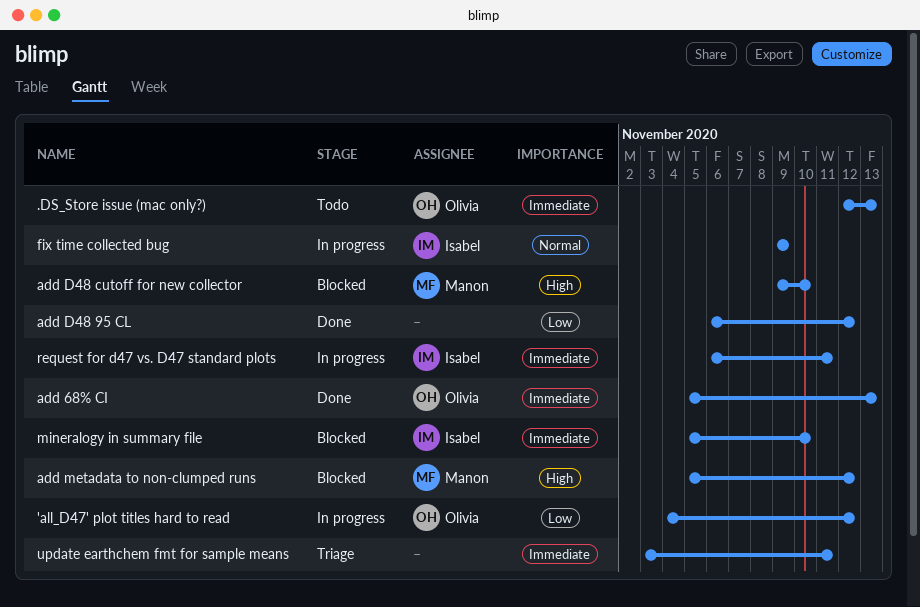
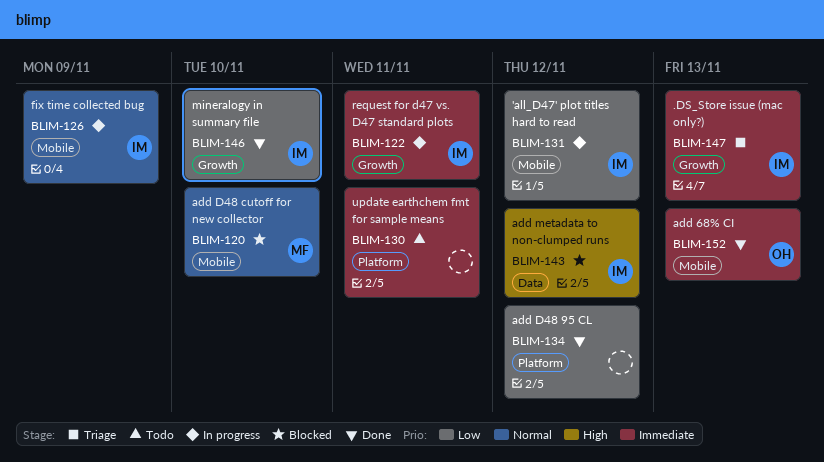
'all_D47' plot titles hard to read, owner: Olivia -> Isabel
.DS_Store issue (mac only?), status: Todo -> Triage
.DS_Store issue (mac only?), owner: Olivia -> Isabel
add D48 cutoff for new collector, priority: High -> Normal
add metadata to non-clumped runs, owner: Manon -> Isabel
mineralogy in summary file, status: Blocked -> Done
mineralogy in summary file, priority: Immediate -> Low
update earthchem fmt for sample means, status: Triage -> Todo

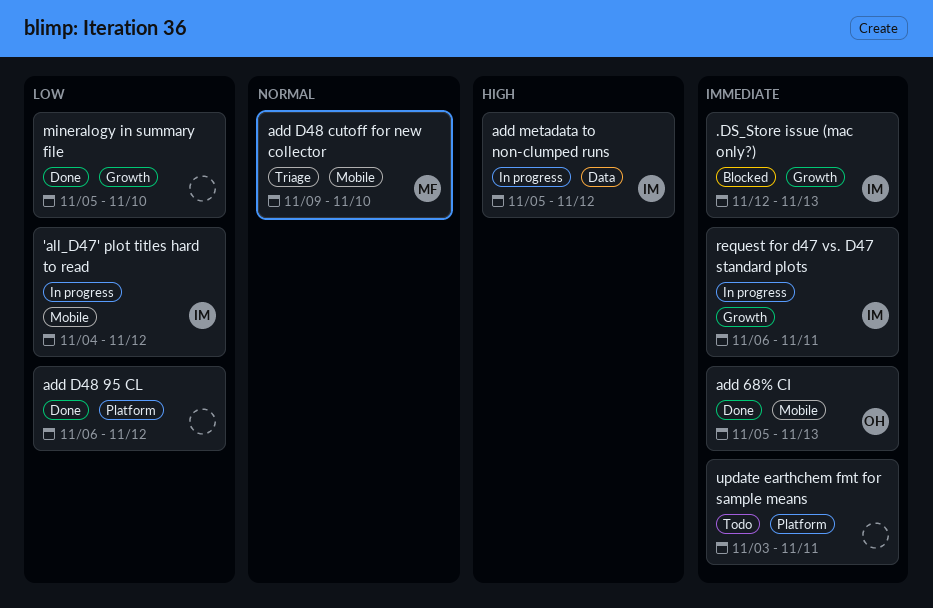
.DS_Store issue (mac only?), status: Triage -> Blocked
add D48 cutoff for new collector, status: Blocked -> Triage
add metadata to non-clumped runs, status: Blocked -> In progress
fix time collected bug: present -> none
mineralogy in summary file, owner: IM -> none

